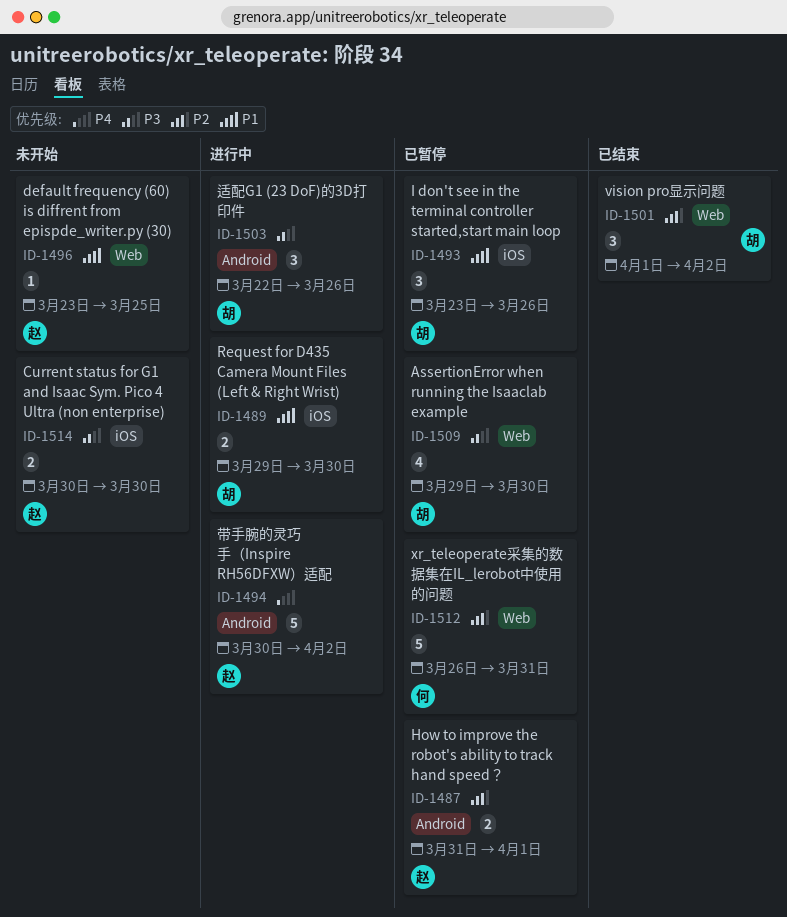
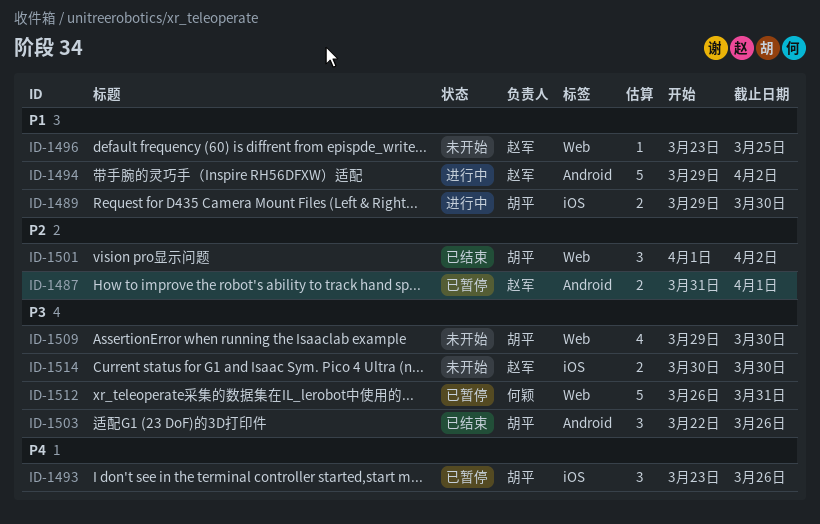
ID-1493, priority: P1 -> P4
ID-1494, priority: P4 -> P1
ID-1494, start: Mar 30 -> Mar 29
ID-1503, status: 进行中 -> 已结束
ID-1509, status: 已暂停 -> 未开始
ID-1512, priority: P2 -> P3

